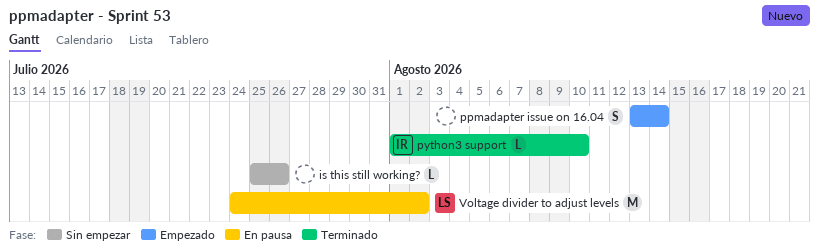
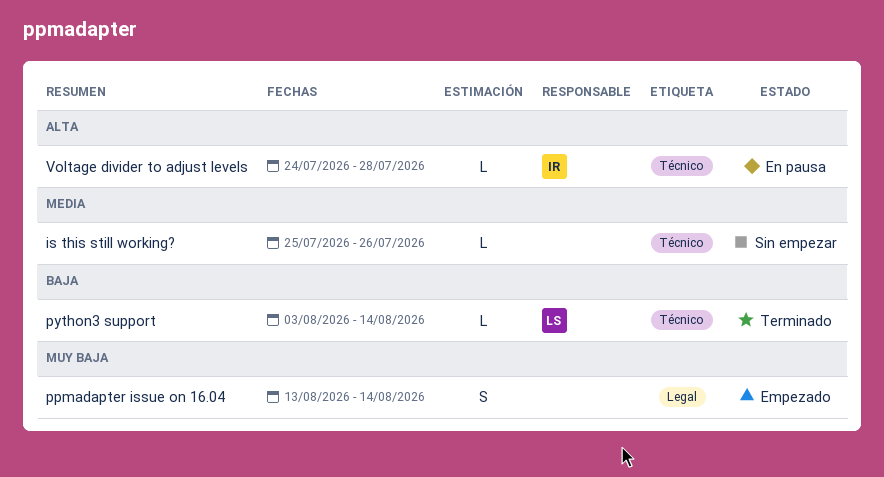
python3 support, owner: IR -> LS
python3 support, start: Aug 1 -> Aug 3
python3 support, due: Aug 10 -> Aug 14
Voltage divider to adjust levels, owner: LS -> IR
Voltage divider to adjust levels, estimate: M -> L
Voltage divider to adjust levels, due: Aug 2 -> Jul 28

